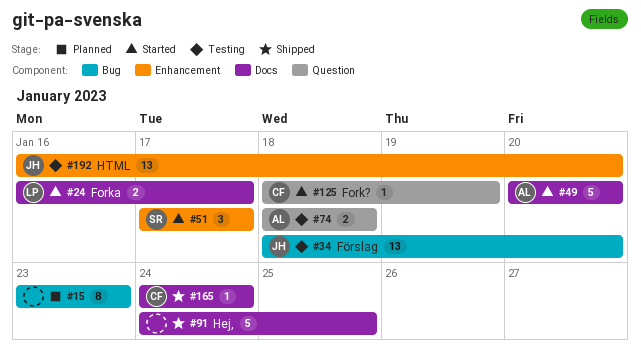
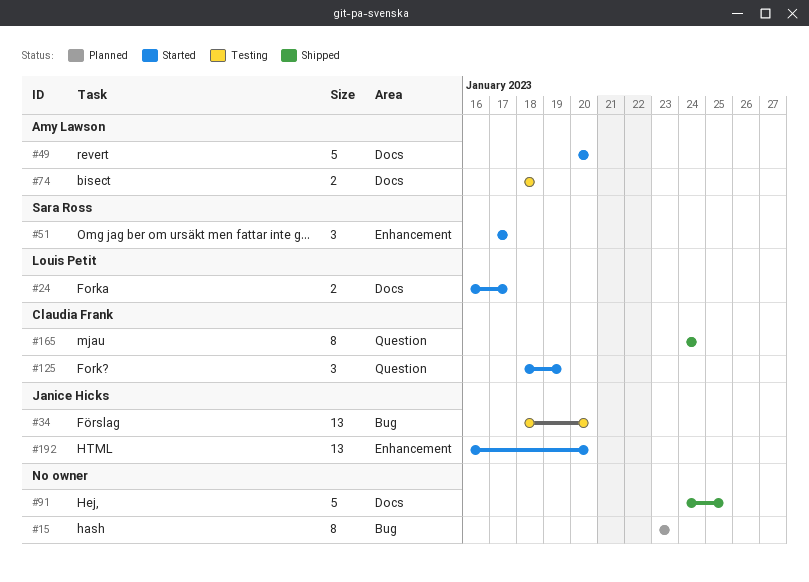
#74, label: Question -> Docs
#125, estimate: 1 -> 3
#165, label: Docs -> Question
#165, estimate: 1 -> 8
#192, status: Testing -> Started

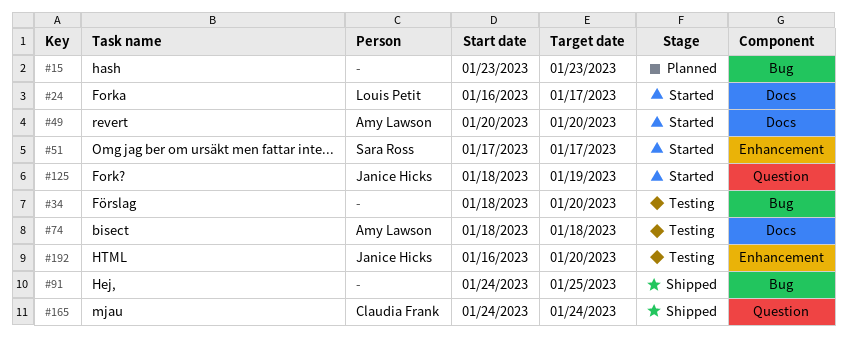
#34, owner: Janice Hicks -> none
#91, label: Docs -> Bug
#125, owner: Claudia Frank -> Janice Hicks
#192, status: Started -> Testing

